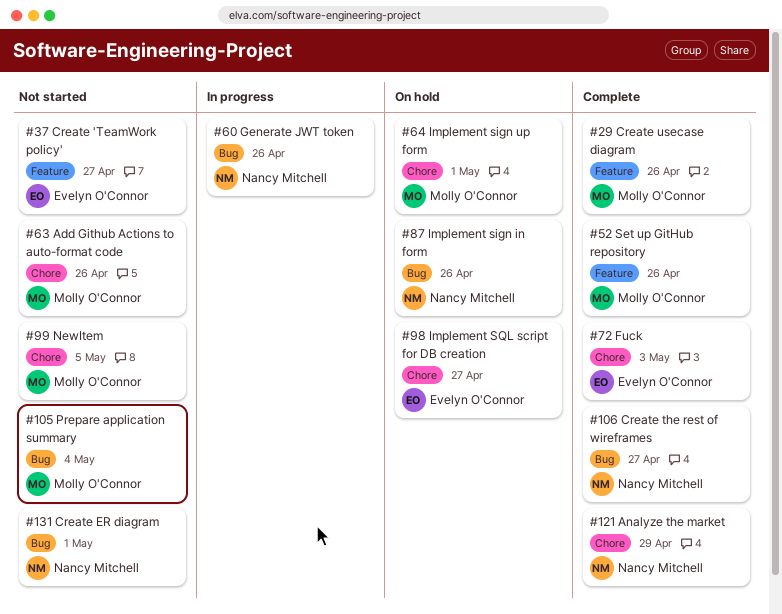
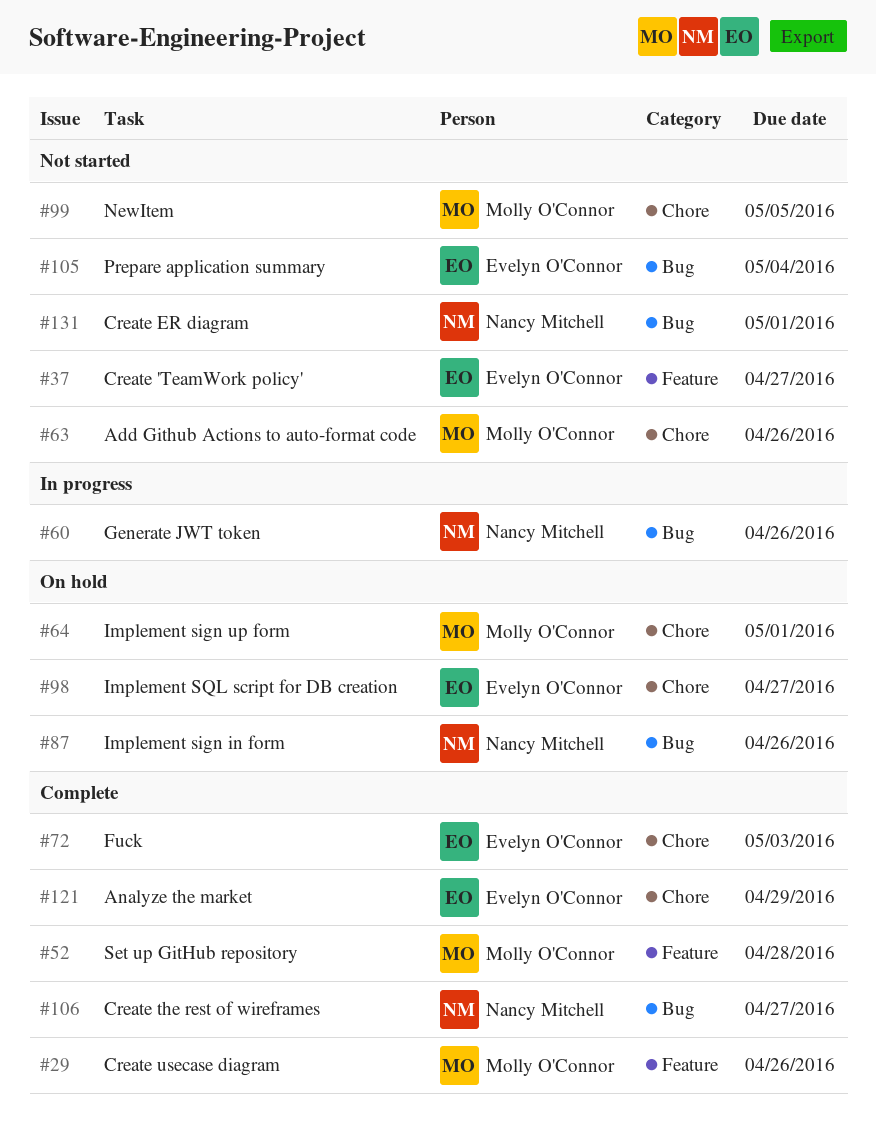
#52, due: Apr 26 -> Apr 28
#105, owner: Molly O'Connor -> Evelyn O'Connor
#121, owner: Nancy Mitchell -> Evelyn O'Connor

